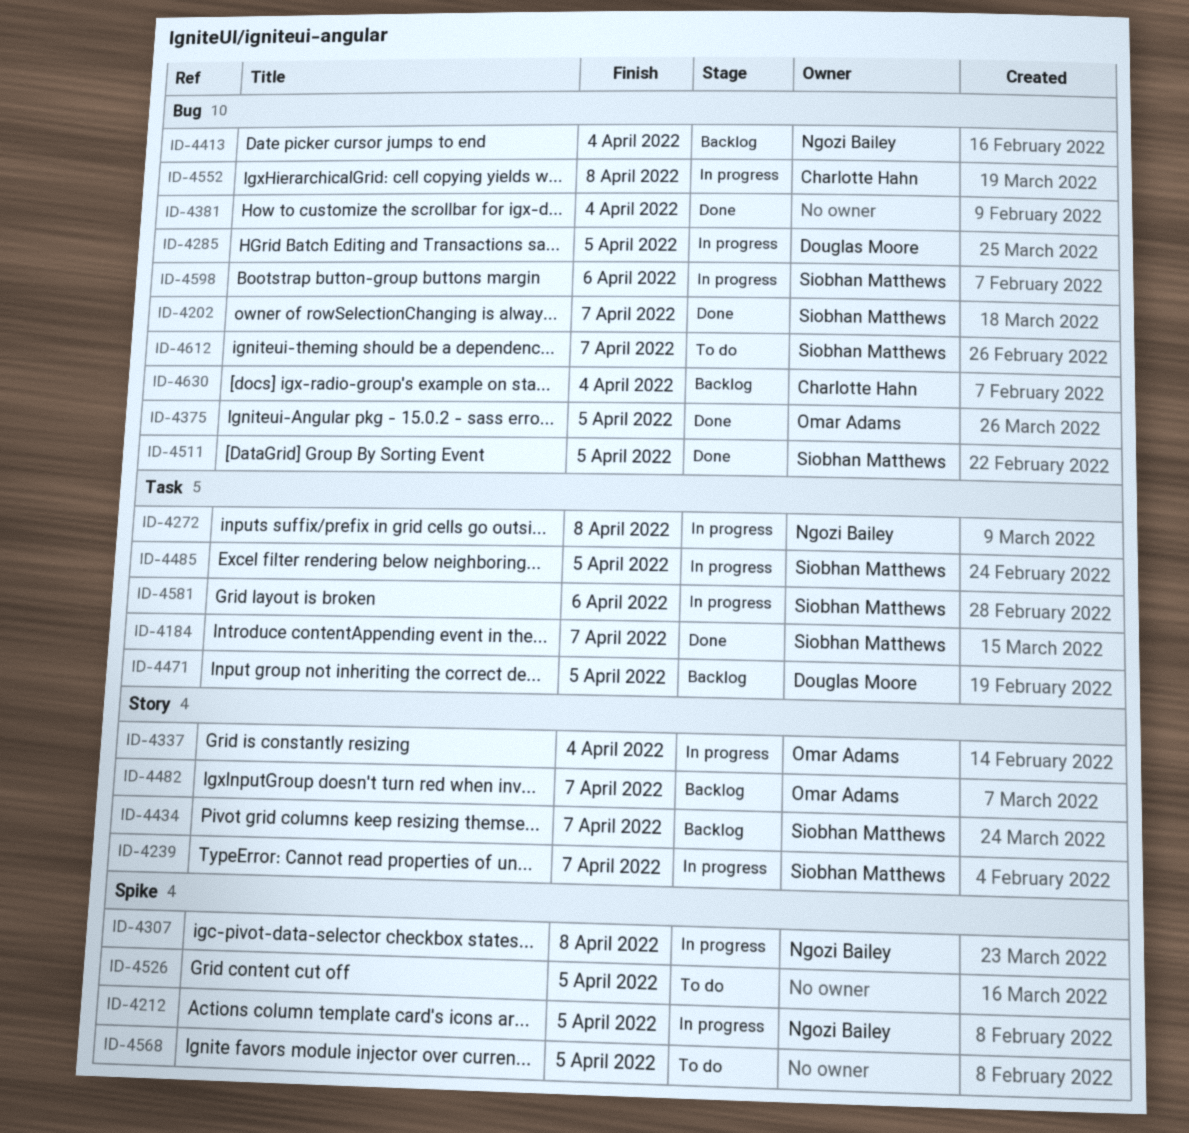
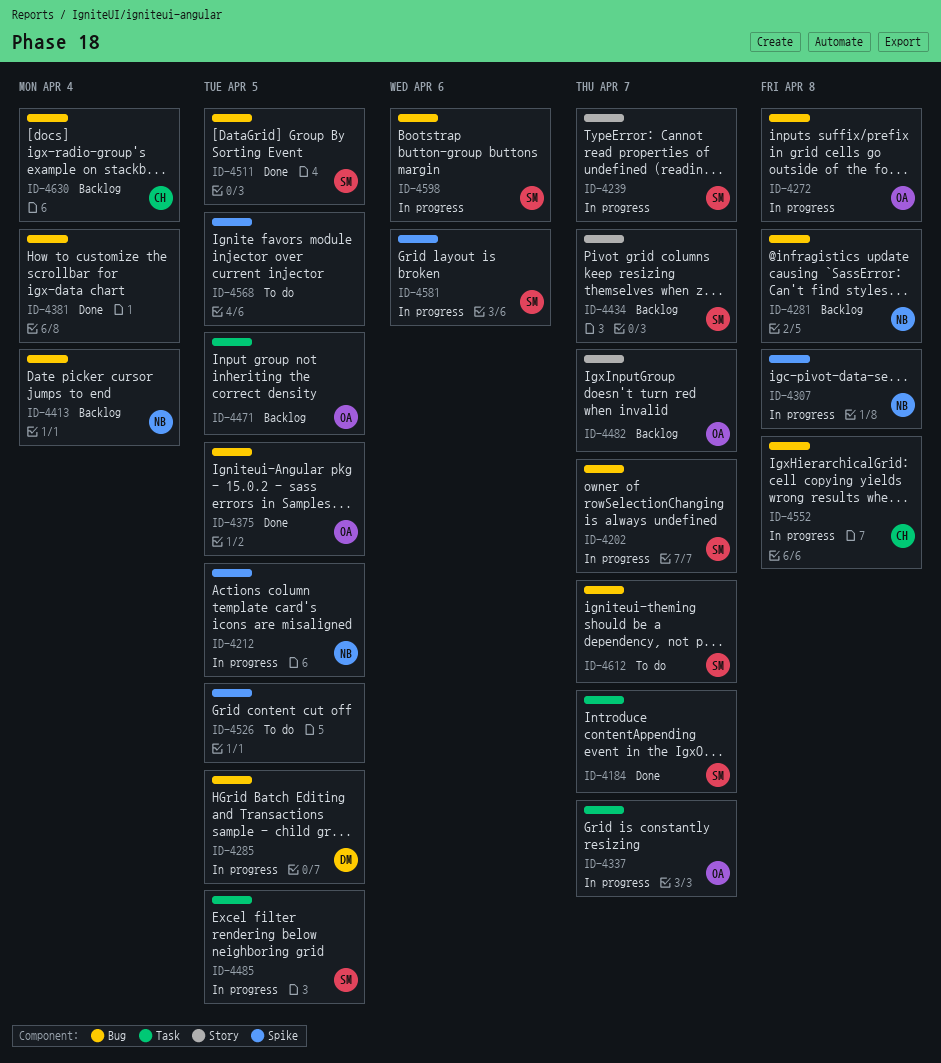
ID-4202, status: Done -> In progress
ID-4272, owner: Ngozi Bailey -> Omar Adams
ID-4272, label: Task -> Bug
ID-4281: none -> present
ID-4337, label: Story -> Task
ID-4337, due: Apr 4 -> Apr 7
ID-4471, owner: Douglas Moore -> Omar Adams
ID-4581, label: Task -> Spike

